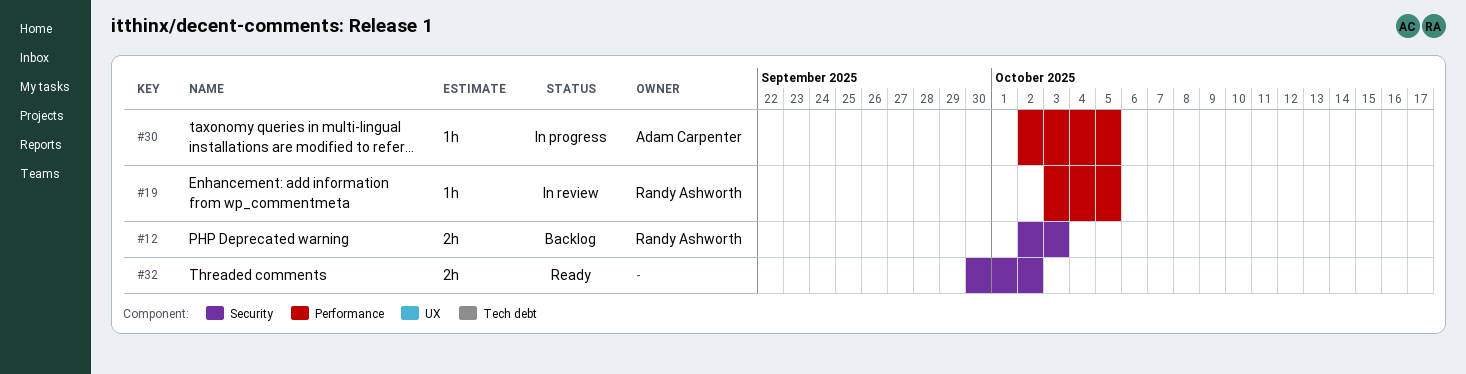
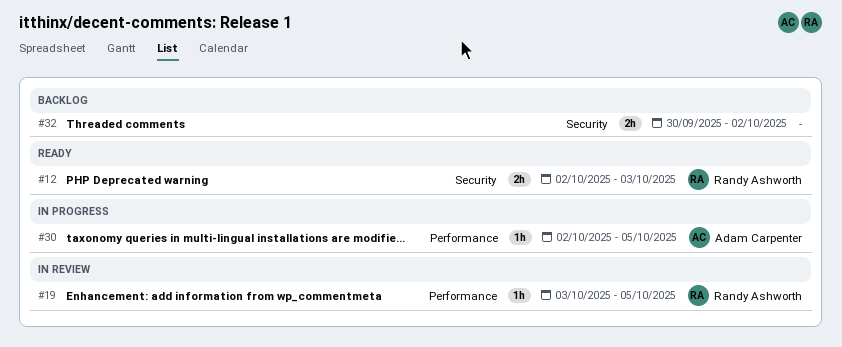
#12, status: Backlog -> Ready
#32, status: Ready -> Backlog

